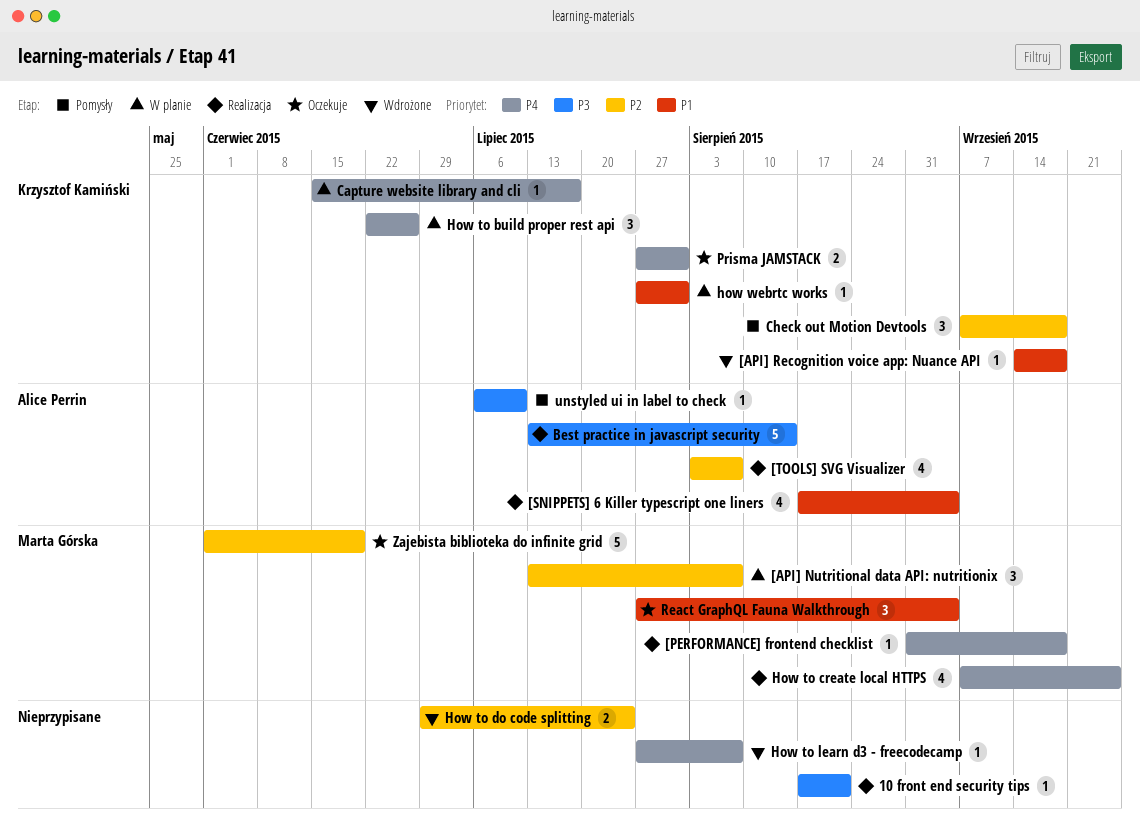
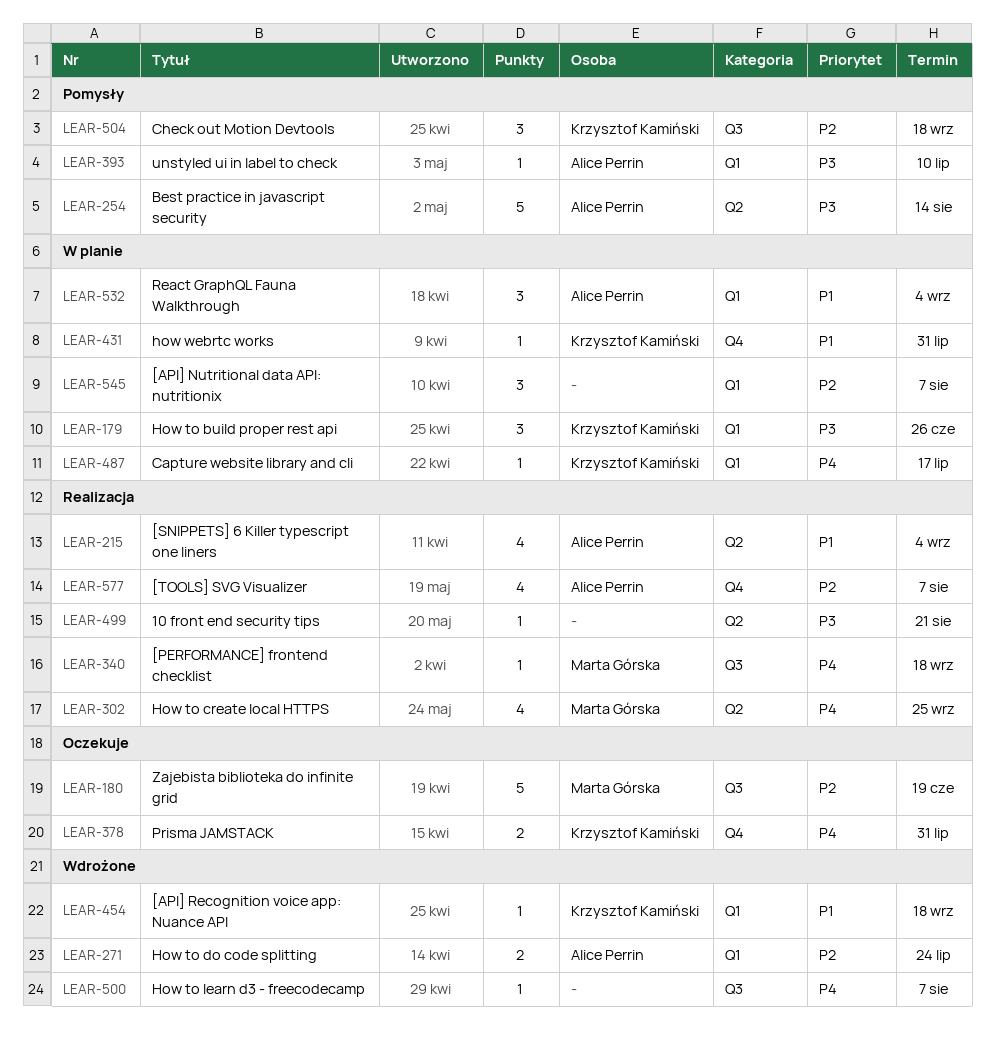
[API] Nutritional data API: nutritionix, owner: Marta Górska -> none
Best practice in javascript security, status: Realizacja -> Pomysły
How to build proper rest api, priority: P4 -> P3
How to do code splitting, owner: none -> Alice Perrin
React GraphQL Fauna Walkthrough, status: Oczekuje -> W planie
React GraphQL Fauna Walkthrough, owner: Marta Górska -> Alice Perrin

